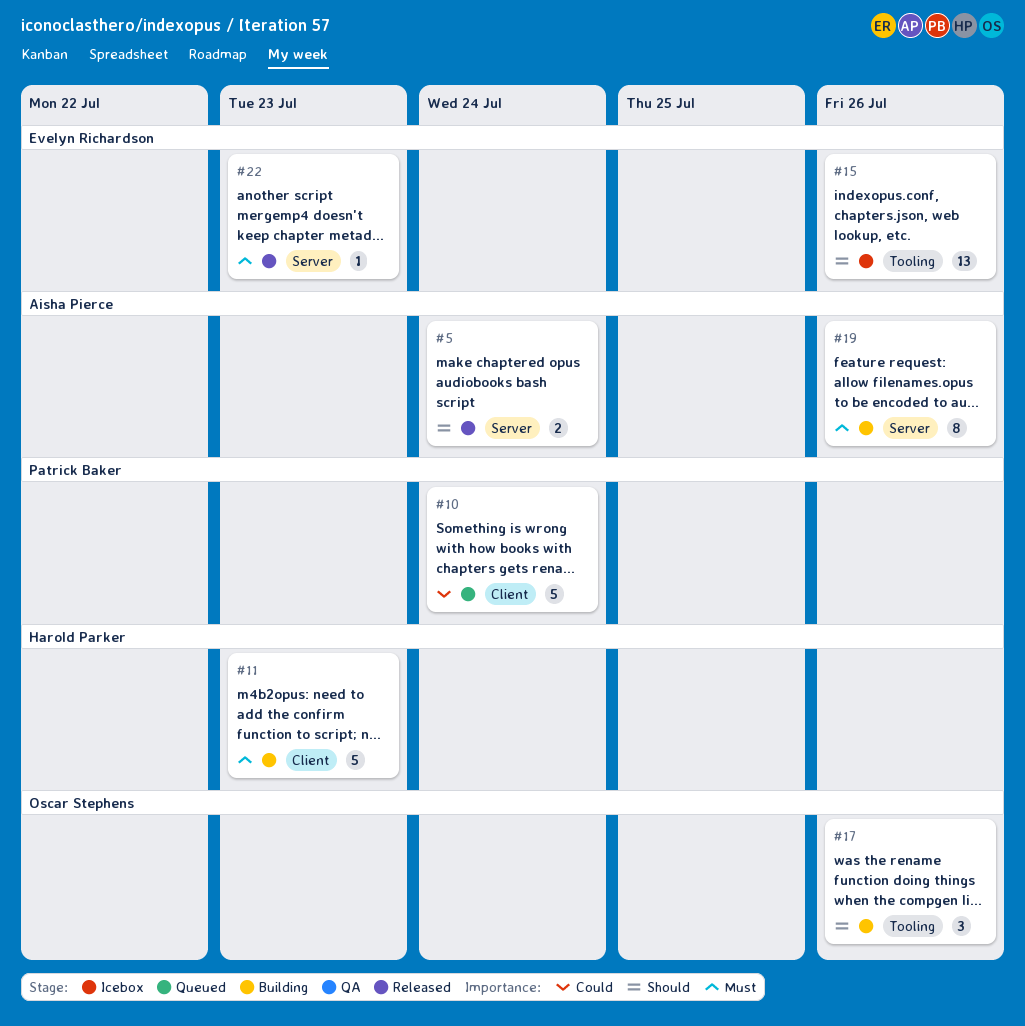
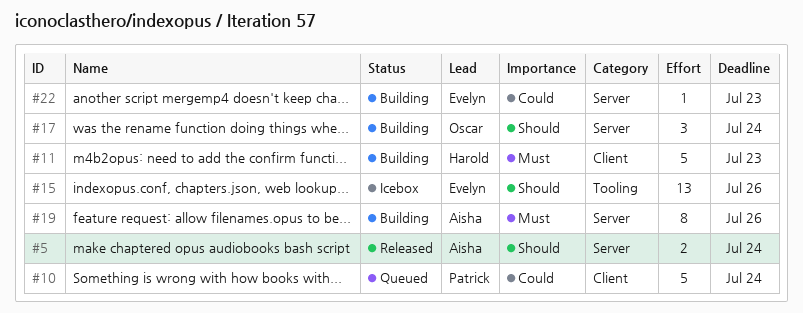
#17, label: Tooling -> Server
#17, due: Jul 26 -> Jul 24
#22, status: Released -> Building
#22, priority: Must -> Could

